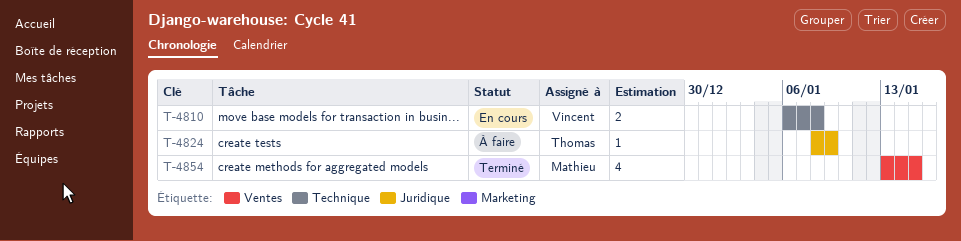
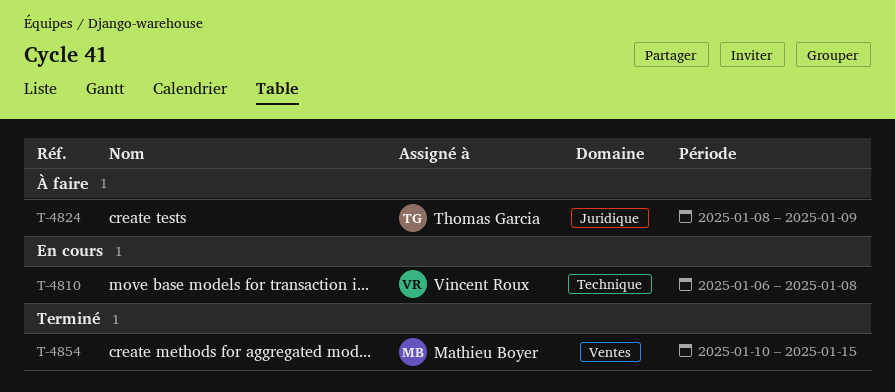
T-4854, start: Jan 13 -> Jan 10

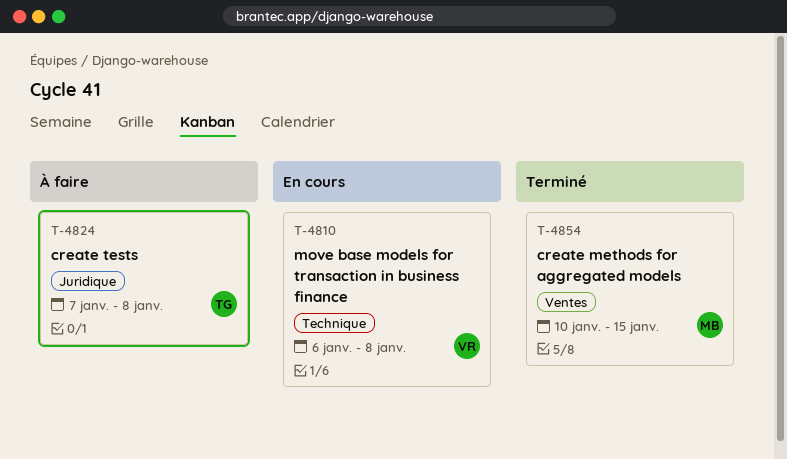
T-4824, start: Jan 8 -> Jan 7
T-4824, due: Jan 9 -> Jan 8

